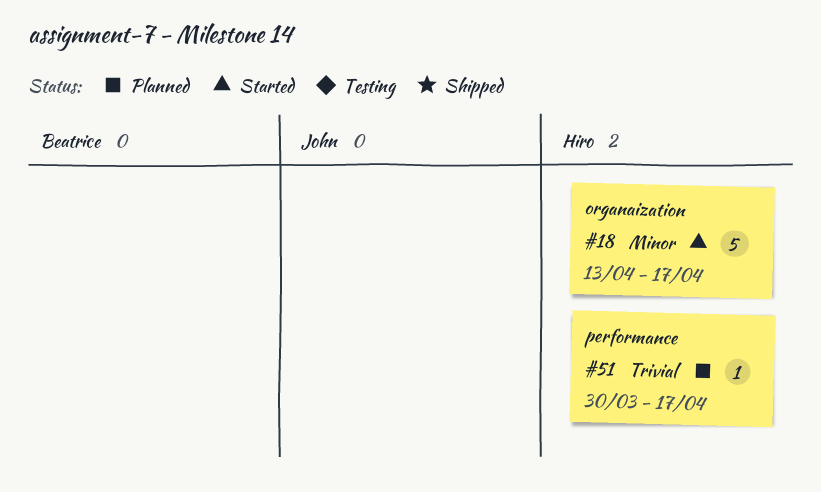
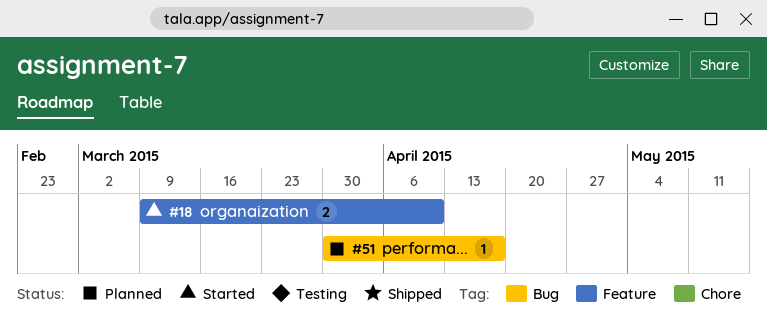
#18, estimate: 5 -> 2
#18, start: Apr 13 -> Mar 9
#18, due: Apr 17 -> Apr 10

